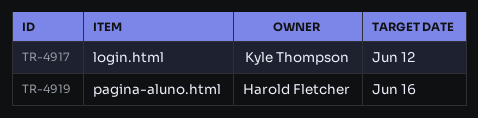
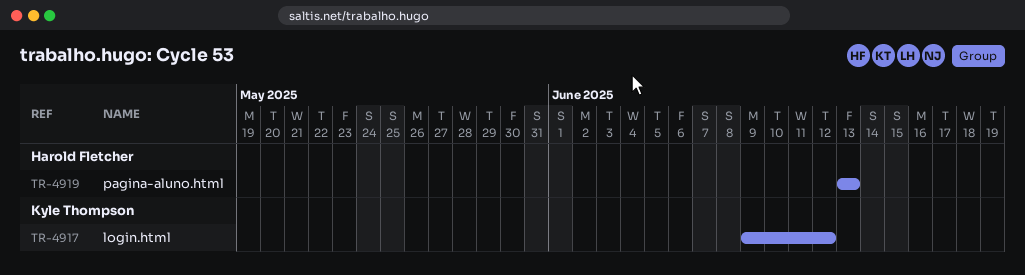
TR-4919, due: Jun 16 -> Jun 13

